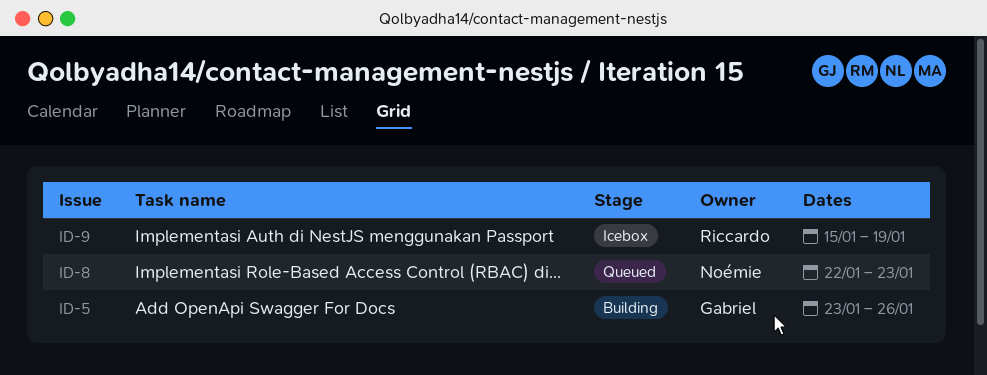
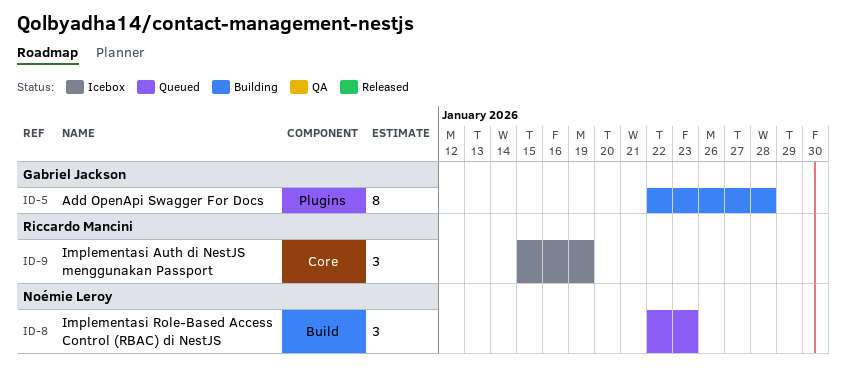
ID-5, start: Jan 23 -> Jan 22
ID-5, due: Jan 26 -> Jan 28

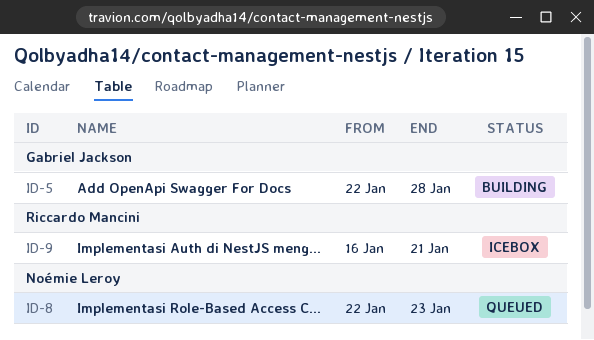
ID-9, start: Jan 15 -> Jan 16
ID-9, due: Jan 19 -> Jan 21

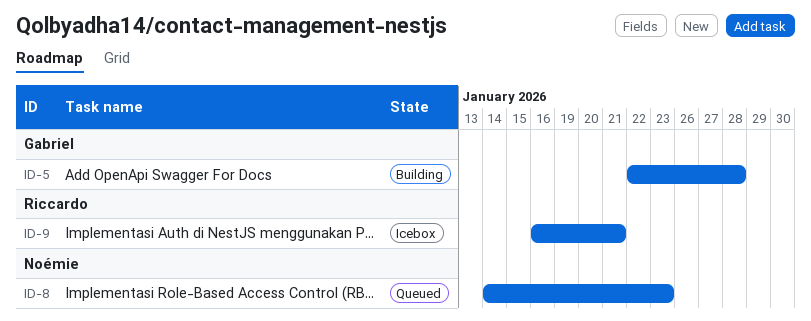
ID-8, start: Jan 22 -> Jan 14

